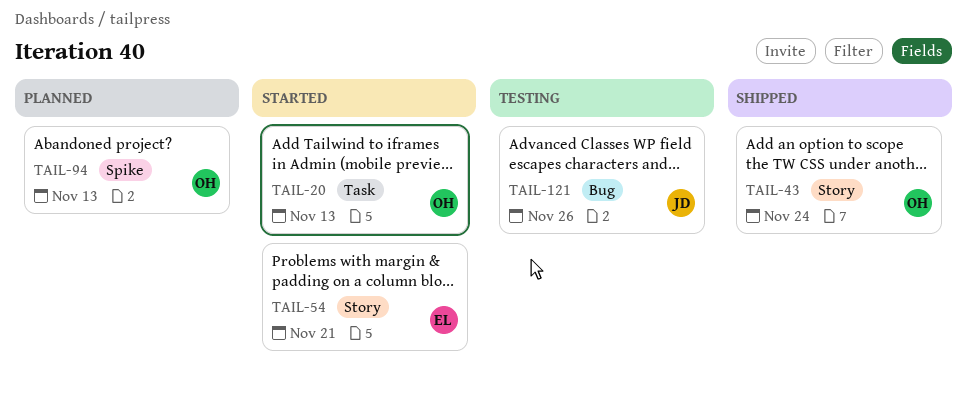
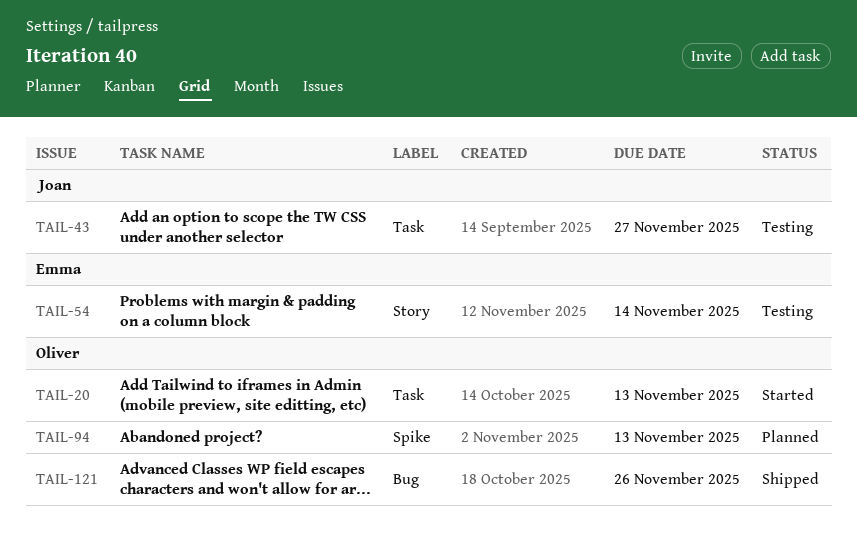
TAIL-43, status: Shipped -> Testing
TAIL-43, owner: Oliver -> Joan
TAIL-43, label: Story -> Task
TAIL-43, due: Nov 24 -> Nov 27
TAIL-54, status: Started -> Testing
TAIL-54, due: Nov 21 -> Nov 14
TAIL-121, status: Testing -> Shipped
TAIL-121, owner: Joan -> Oliver

